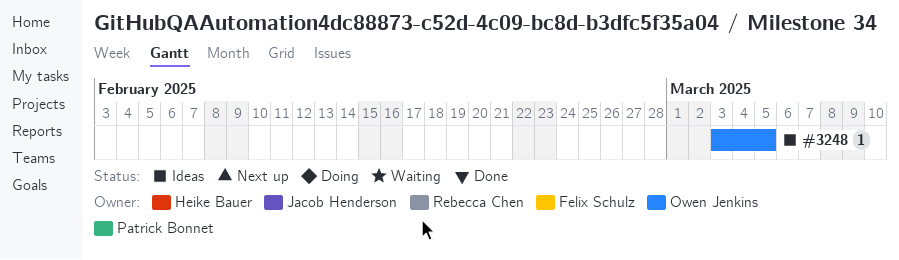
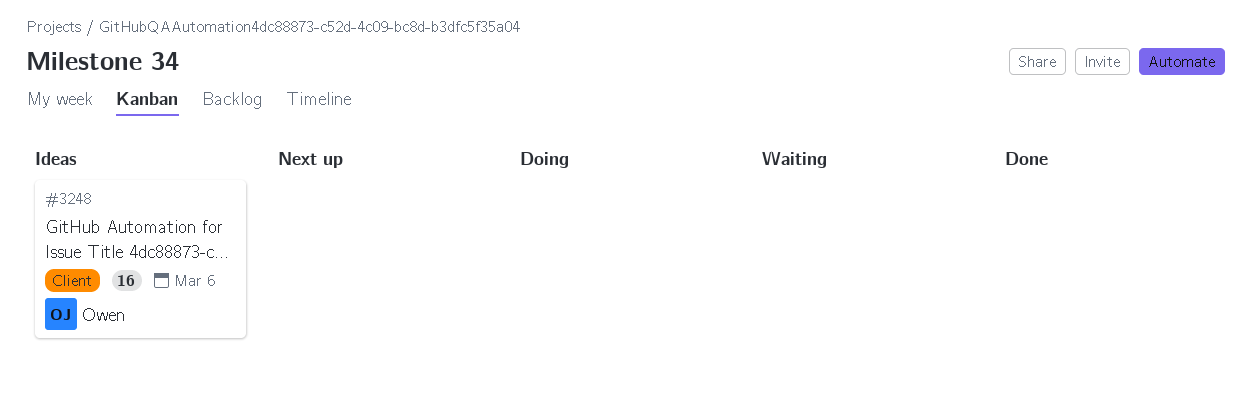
#3248, estimate: 1 -> 16
#3248, due: Mar 5 -> Mar 6

